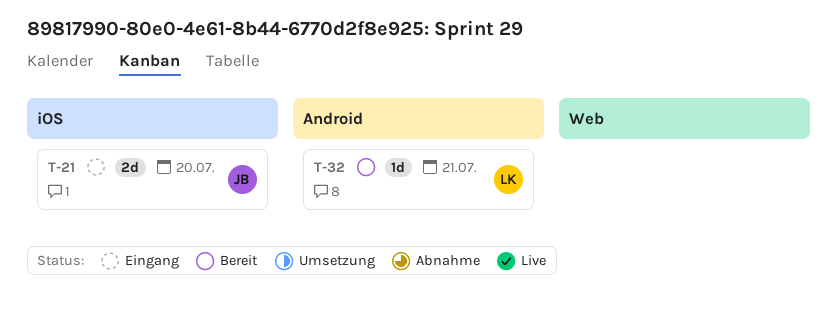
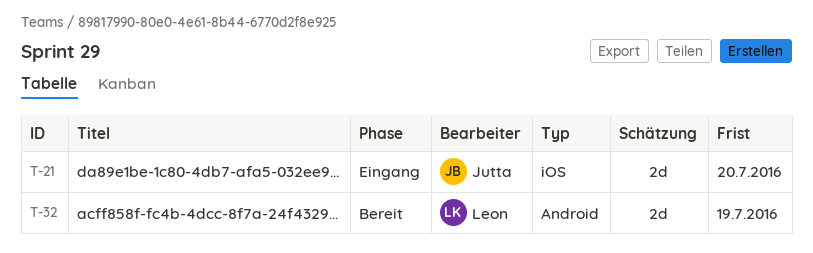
T-32, estimate: 1d -> 2d
T-32, due: Jul 21 -> Jul 19

